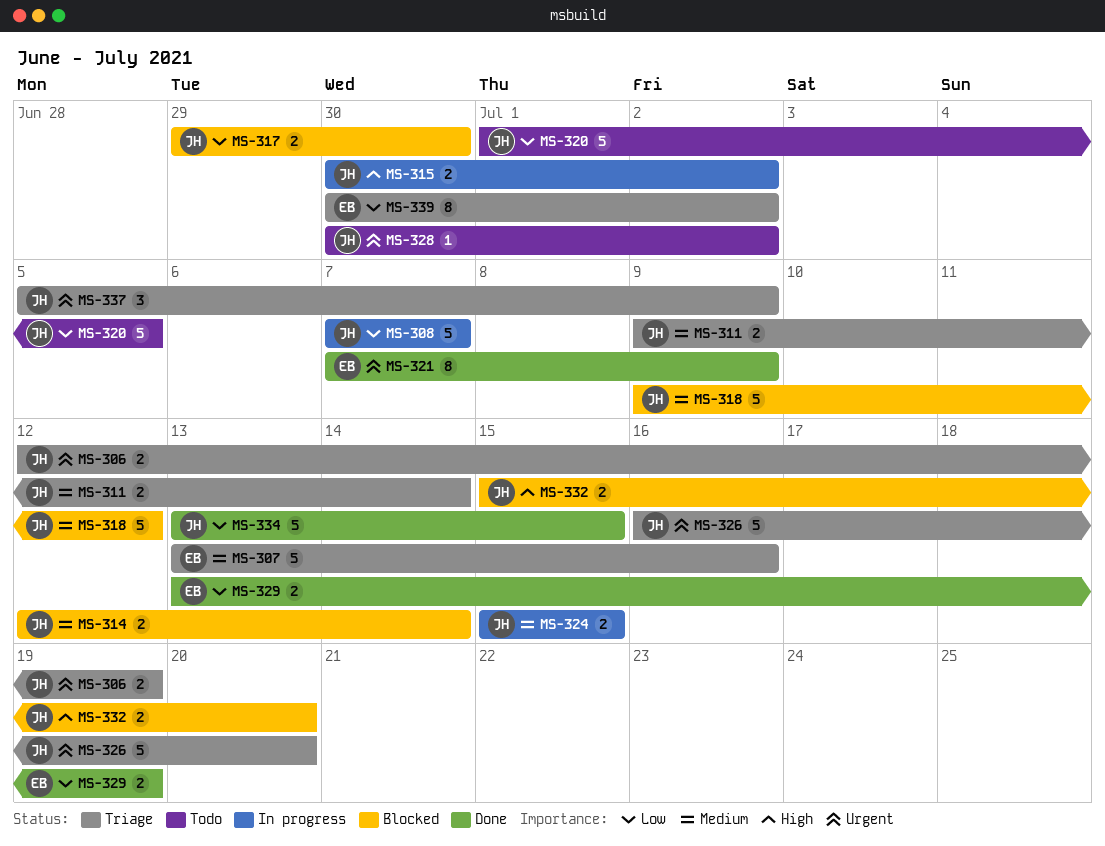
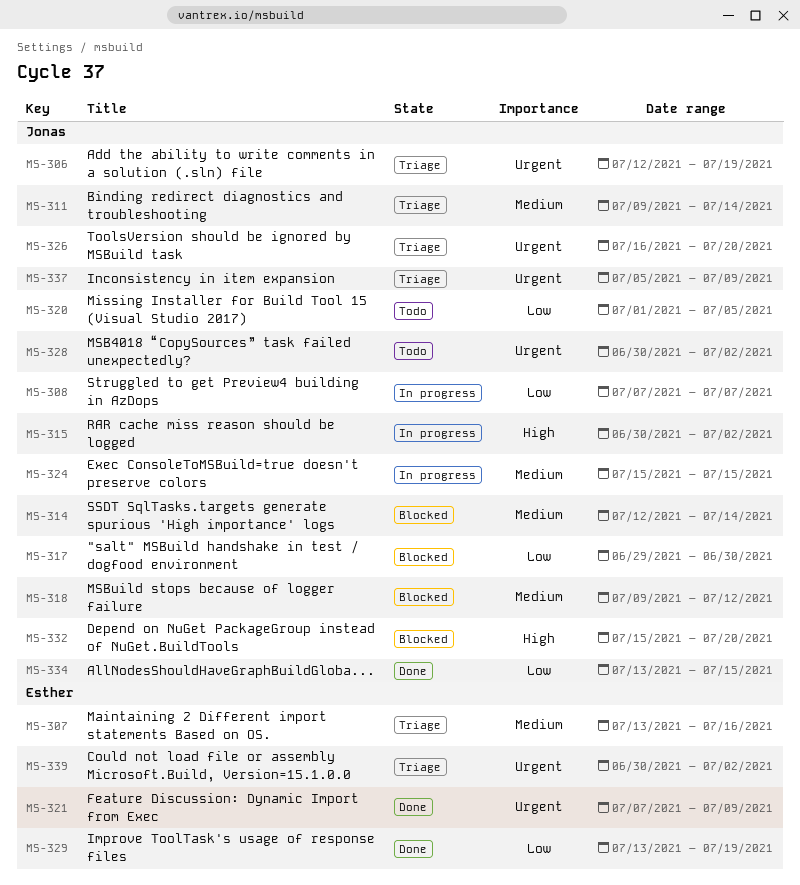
MS-339, priority: Low -> Urgent

